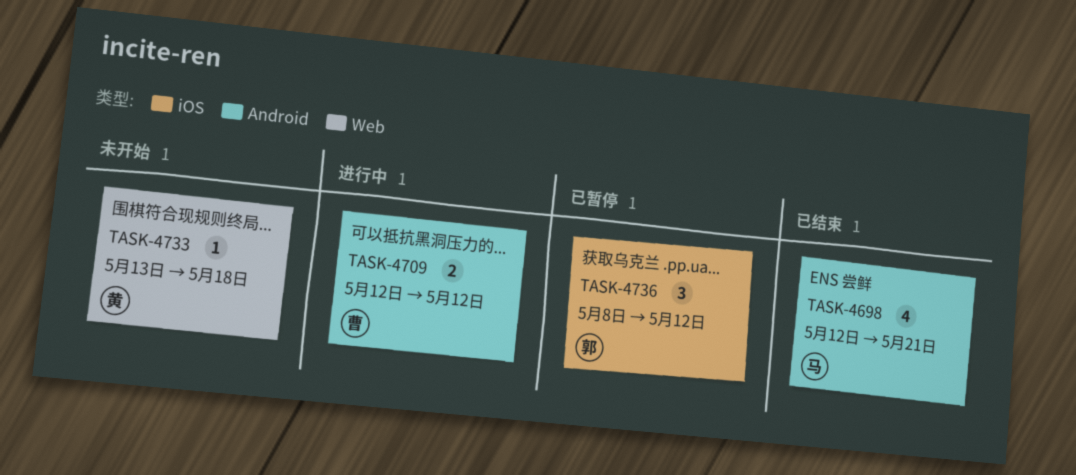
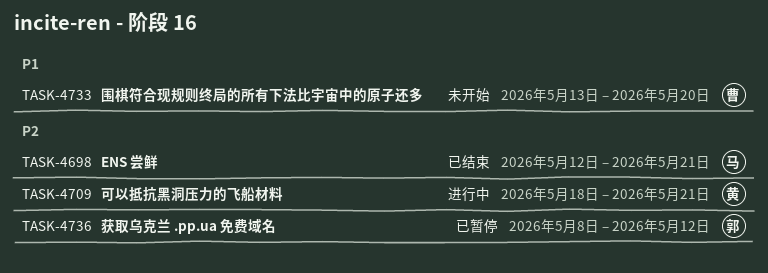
TASK-4709, owner: 曹 -> 黄
TASK-4709, start: May 12 -> May 18
TASK-4709, due: May 12 -> May 21
TASK-4733, owner: 黄 -> 曹
TASK-4733, due: May 18 -> May 20

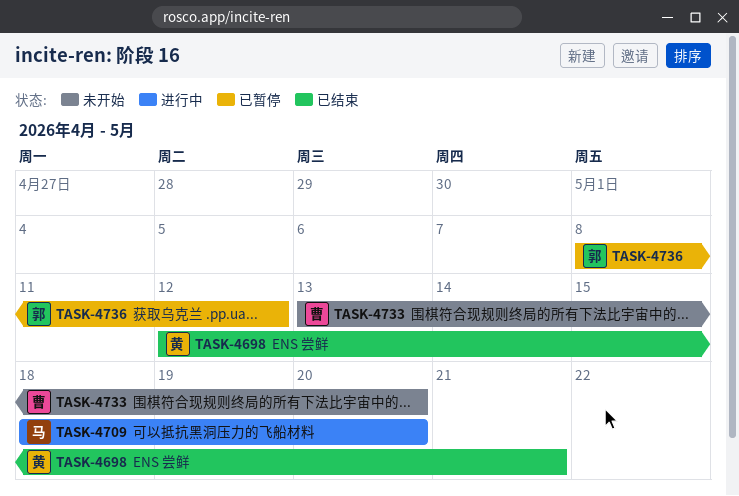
TASK-4698, owner: 马 -> 黄
TASK-4709, owner: 黄 -> 马
TASK-4709, due: May 21 -> May 20

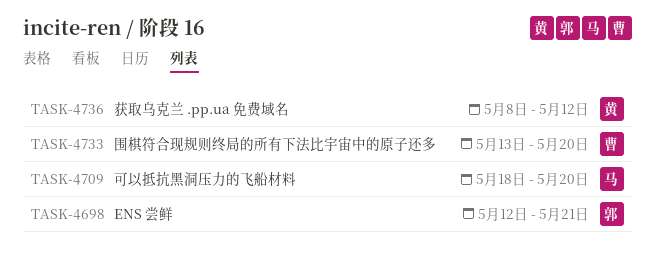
TASK-4698, owner: 黄 -> 郭
TASK-4736, owner: 郭 -> 黄

